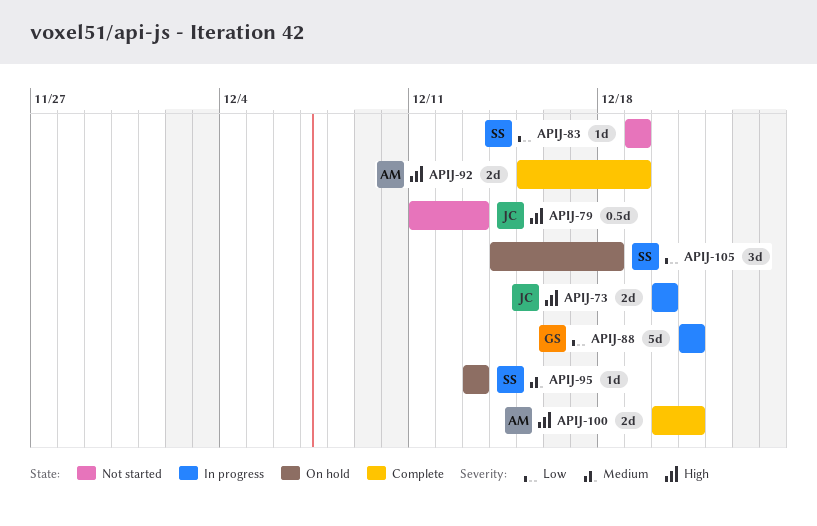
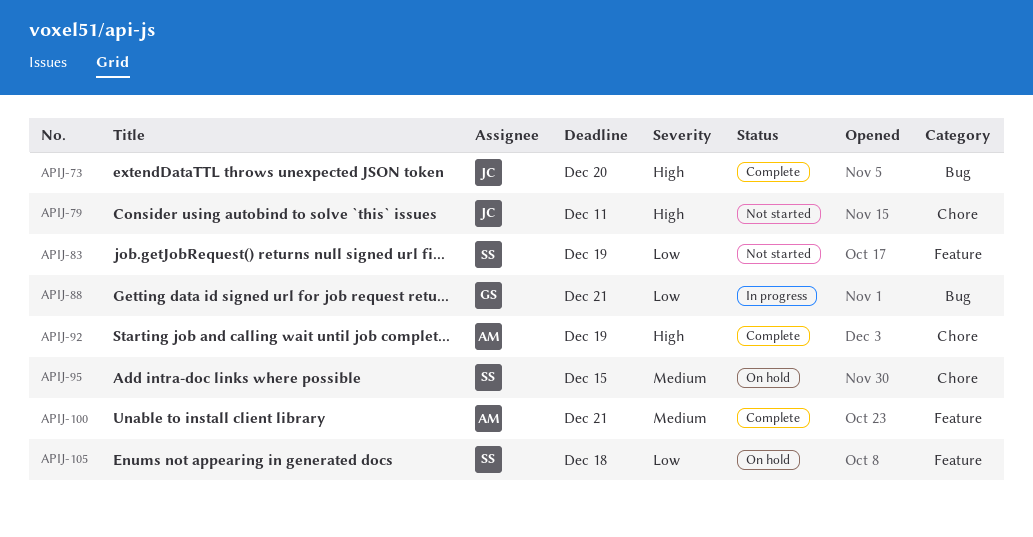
APIJ-73, status: In progress -> Complete
APIJ-79, due: Dec 13 -> Dec 11
APIJ-95, due: Dec 13 -> Dec 15
APIJ-100, priority: High -> Medium

